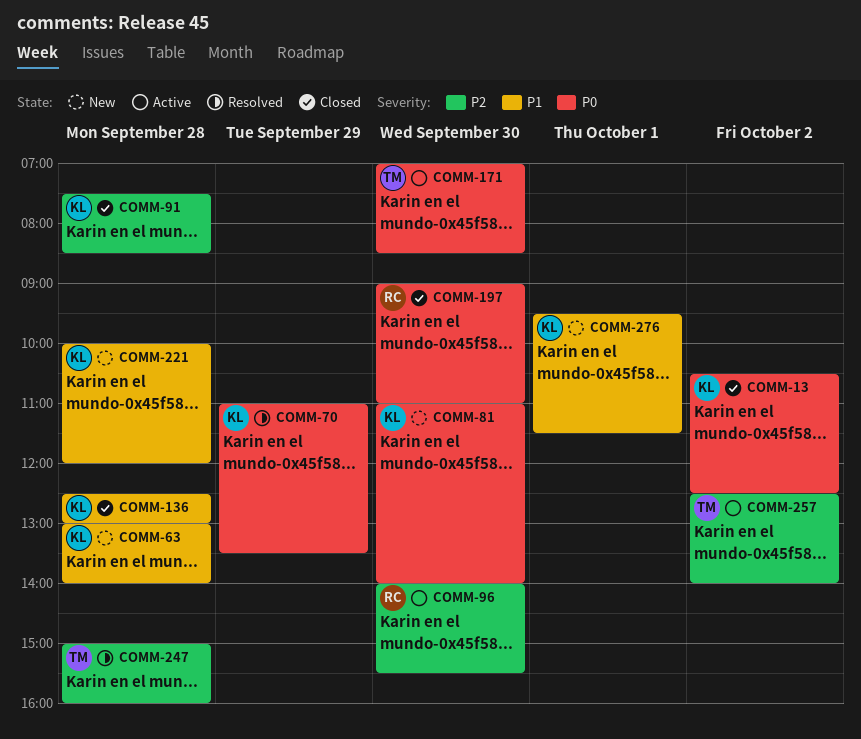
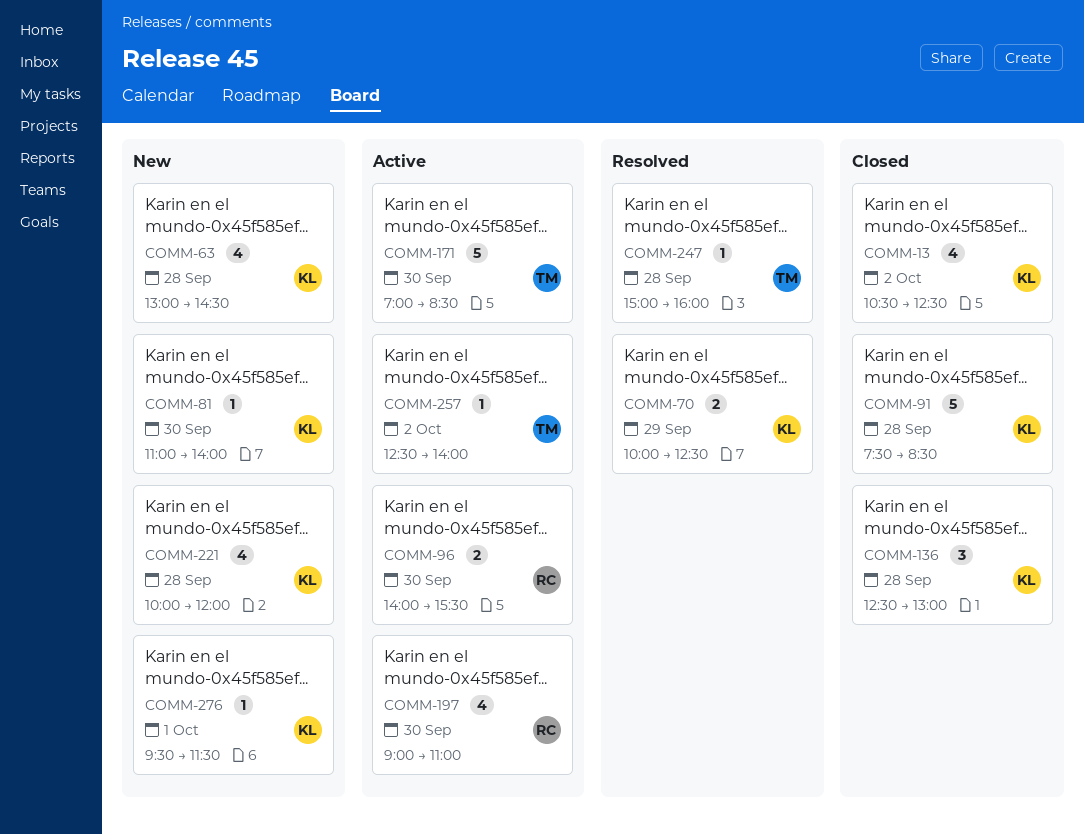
COMM-63, ends: 14:00 -> 14:30
COMM-70, begins: 11:00 -> 10:00
COMM-70, ends: 13:30 -> 12:30
COMM-197, status: Closed -> Active

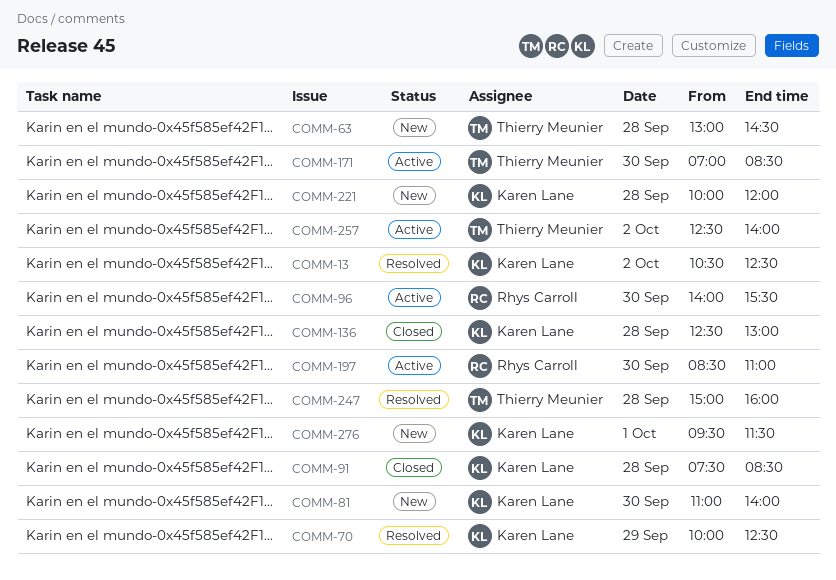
COMM-13, status: Closed -> Resolved
COMM-63, owner: Karen Lane -> Thierry Meunier
COMM-197, begins: 09:00 -> 08:30

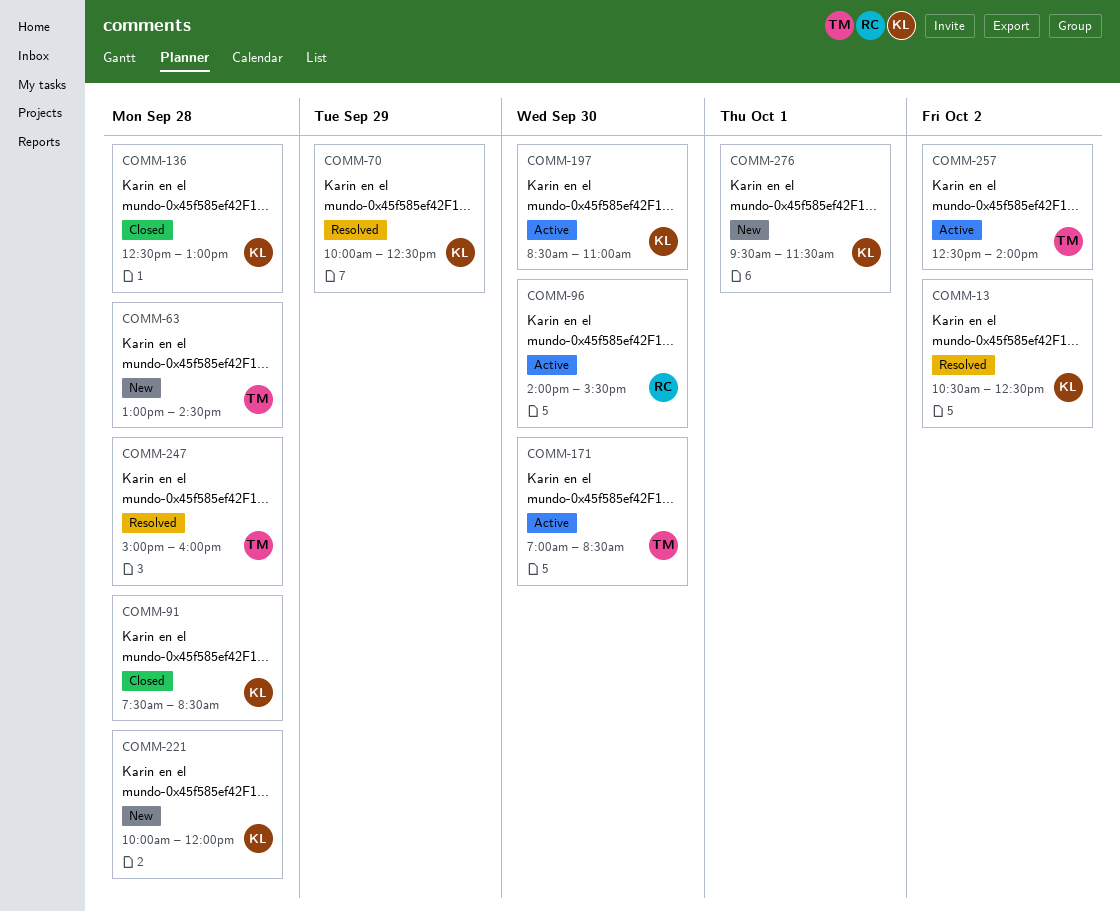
COMM-81: present -> none
COMM-197, owner: Rhys Carroll -> Karen Lane

